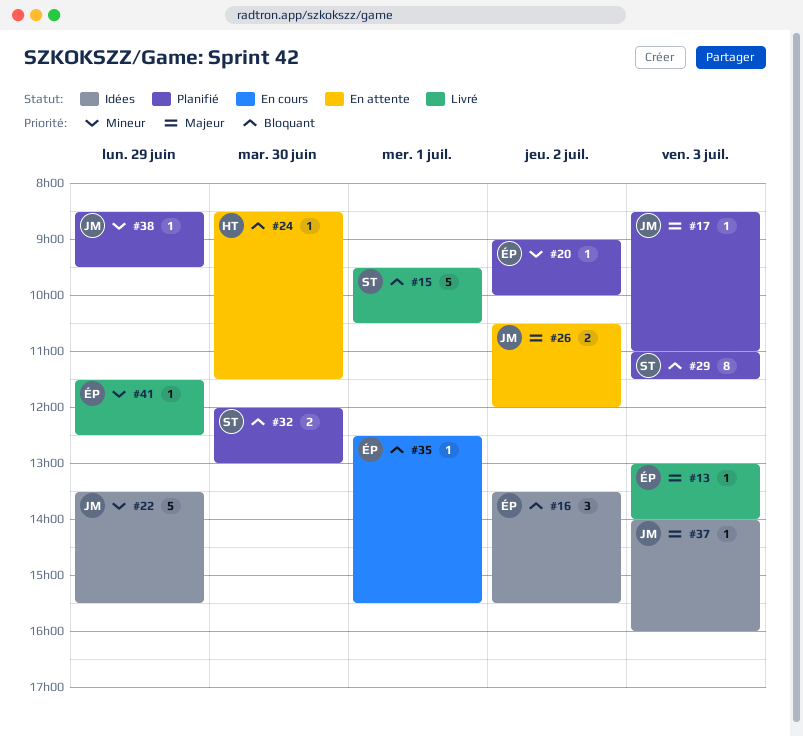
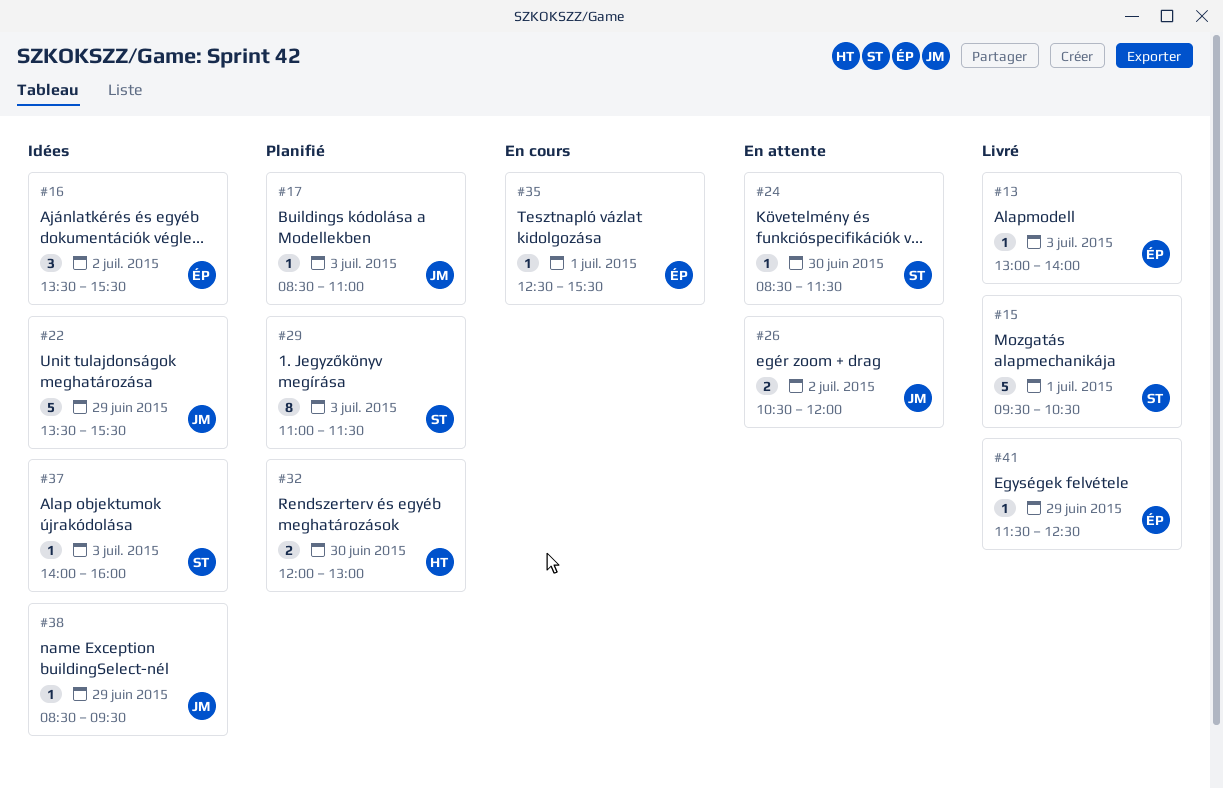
#20: present -> none
#24, owner: HT -> ST
#32, owner: ST -> HT
#37, owner: JM -> ST
#38, status: Planifié -> Idées

